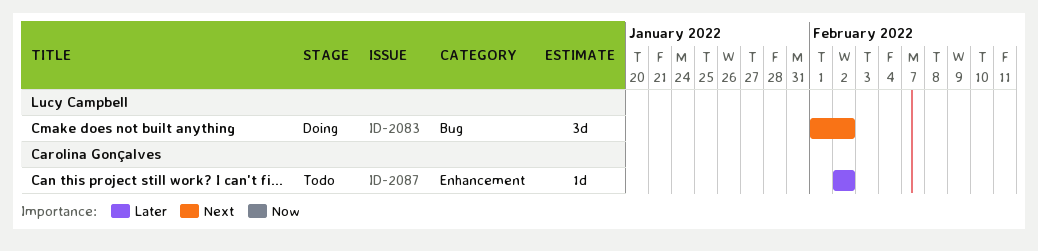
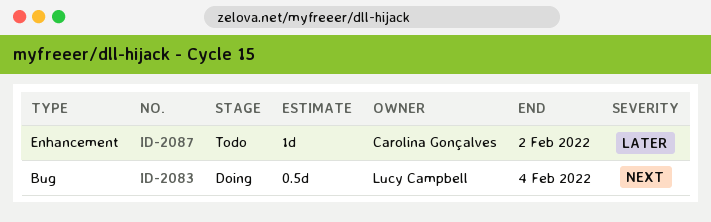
ID-2083, estimate: 3d -> 0.5d
ID-2083, due: Feb 2 -> Feb 4

